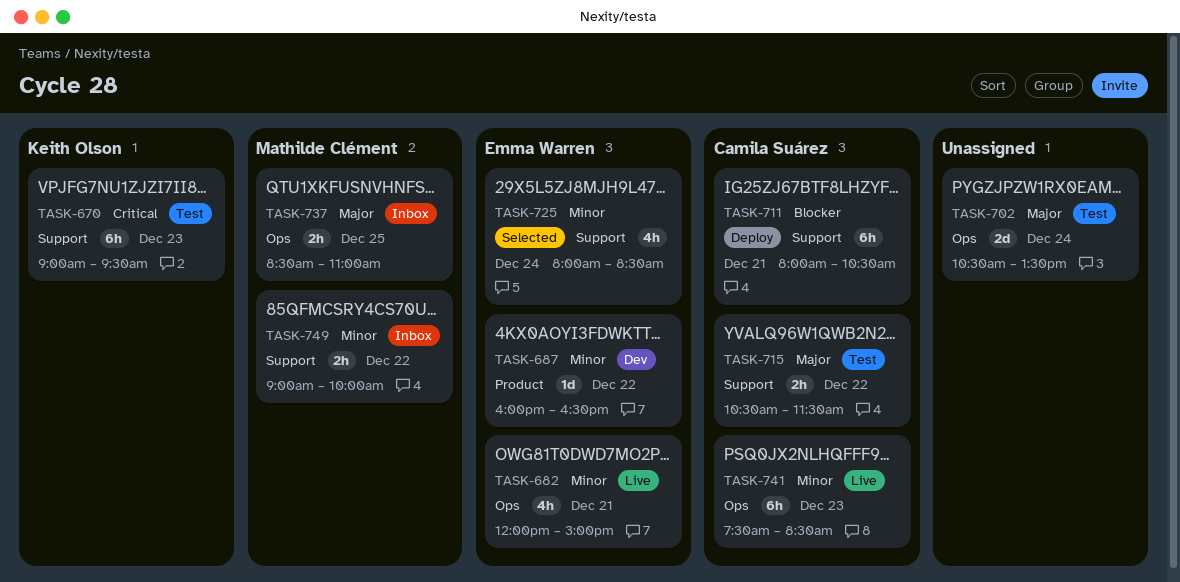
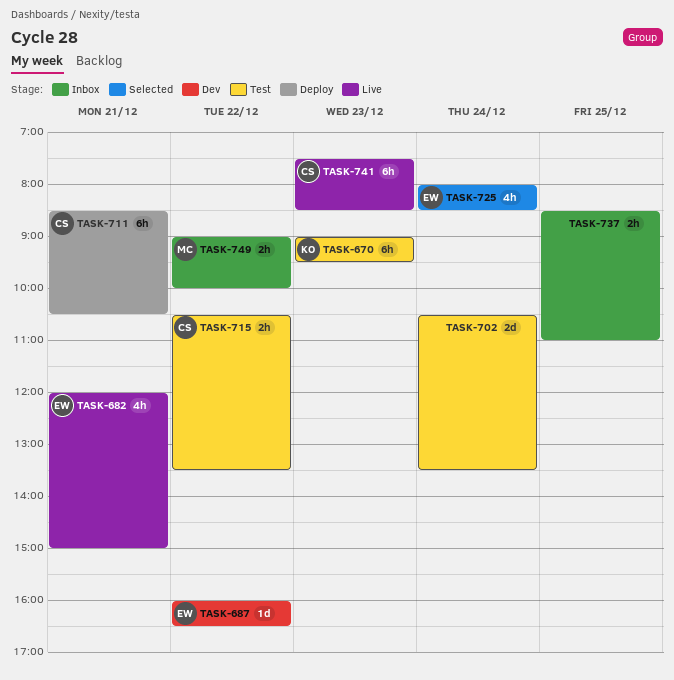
TASK-711, begins: 08:00 -> 08:30
TASK-715, ends: 11:30 -> 13:30
TASK-737, owner: Mathilde Clément -> none

